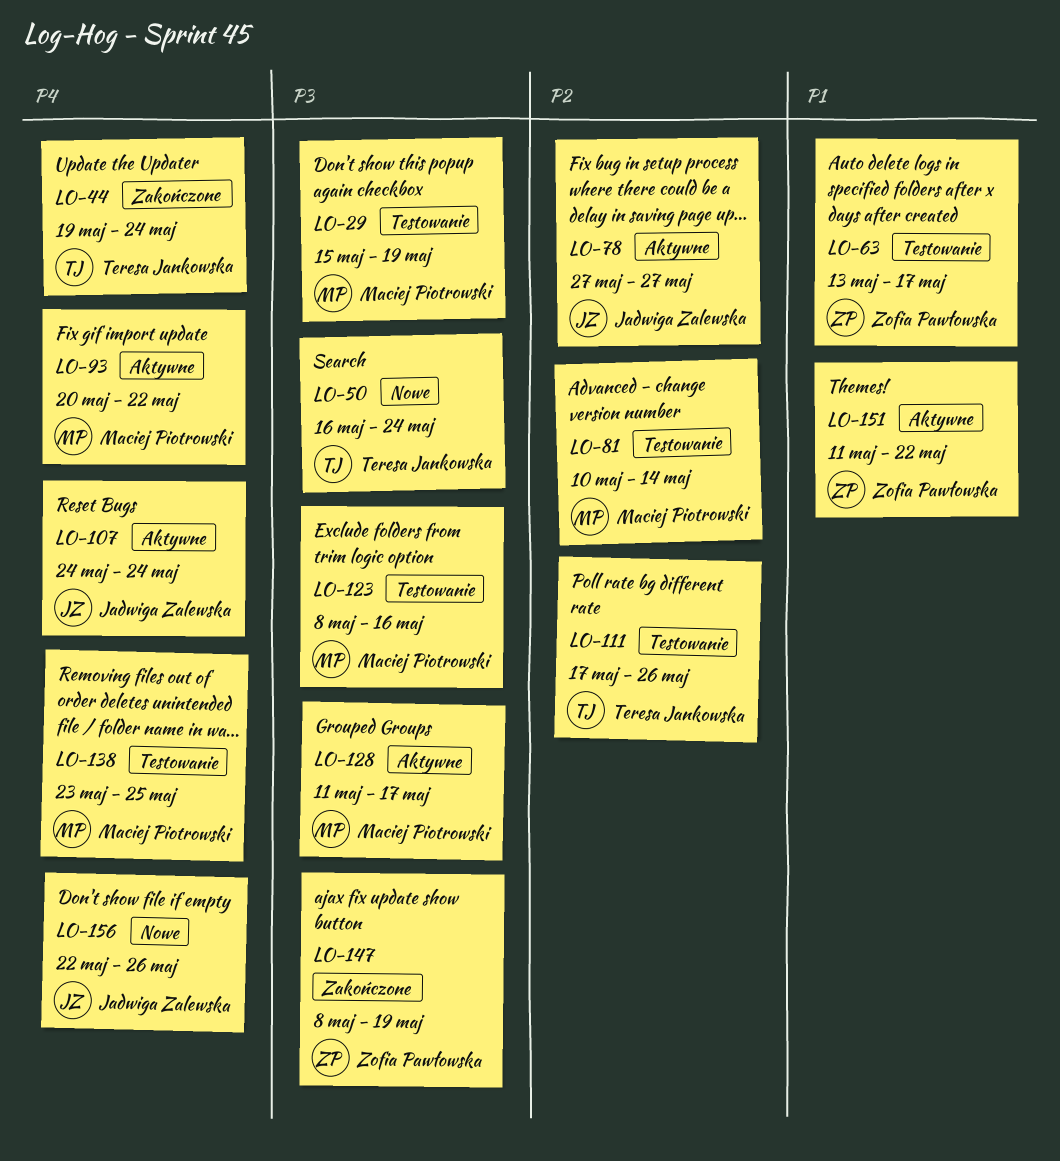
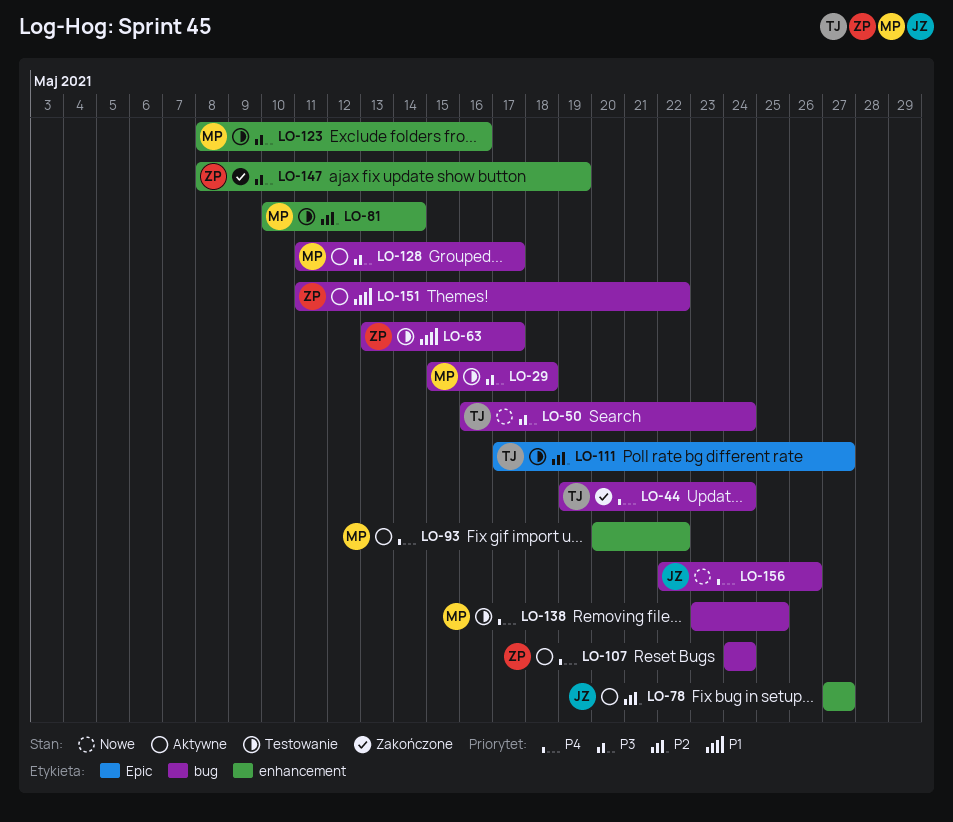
LO-29, due: May 19 -> May 18
LO-107, owner: Jadwiga Zalewska -> Zofia Pawłowska
LO-111, due: May 26 -> May 27

